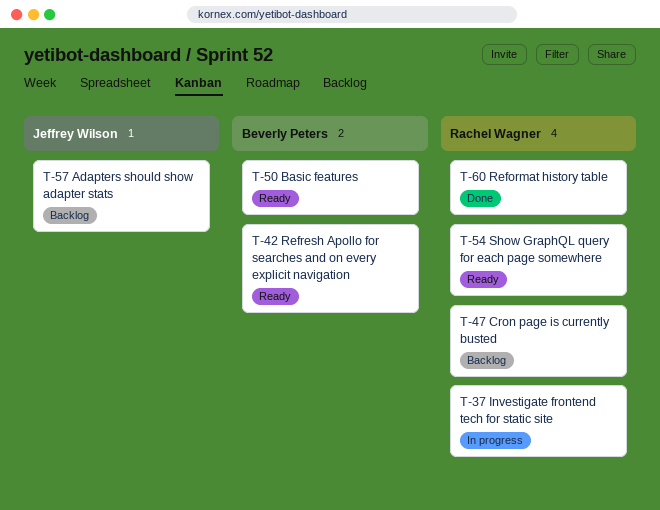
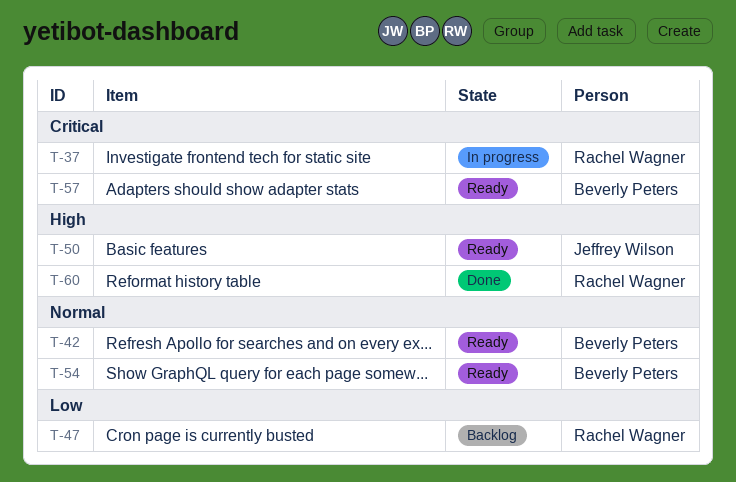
T-50, owner: Beverly Peters -> Jeffrey Wilson
T-54, owner: Rachel Wagner -> Beverly Peters
T-57, status: Backlog -> Ready
T-57, owner: Jeffrey Wilson -> Beverly Peters

